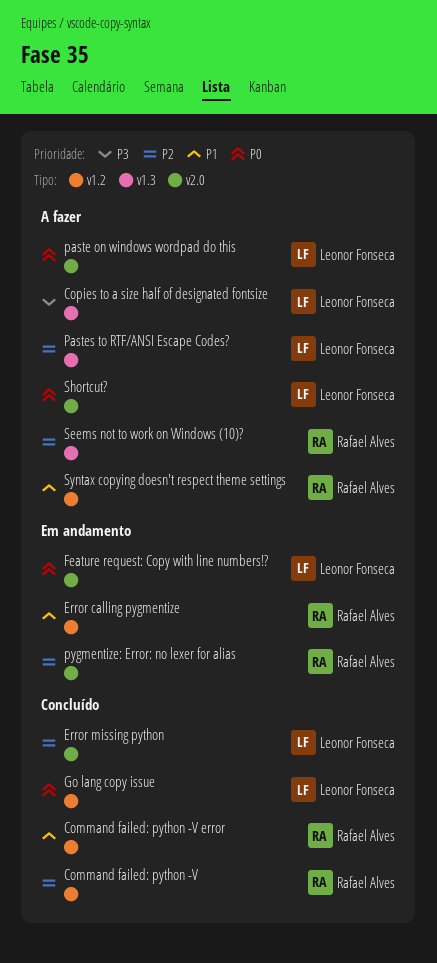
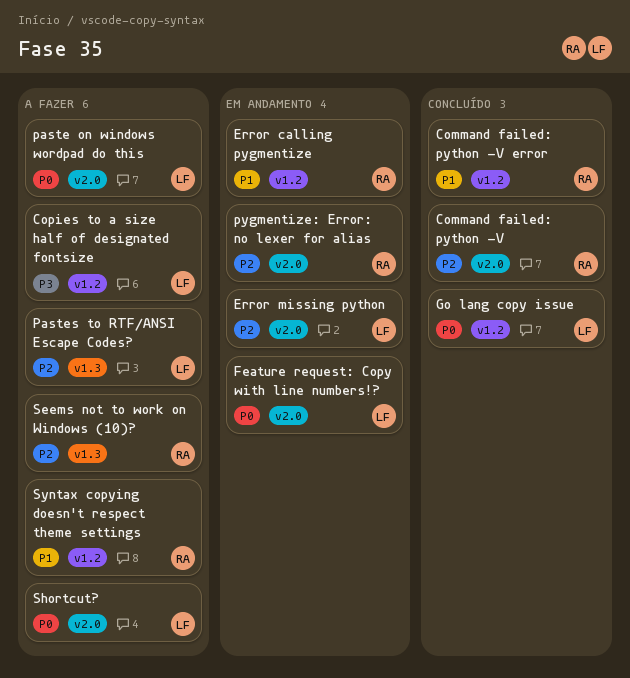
Command failed: python -V, label: v1.2 -> v2.0
Copies to a size half of designated fontsize, label: v1.3 -> v1.2
Error missing python, status: Concluído -> Em andamento

